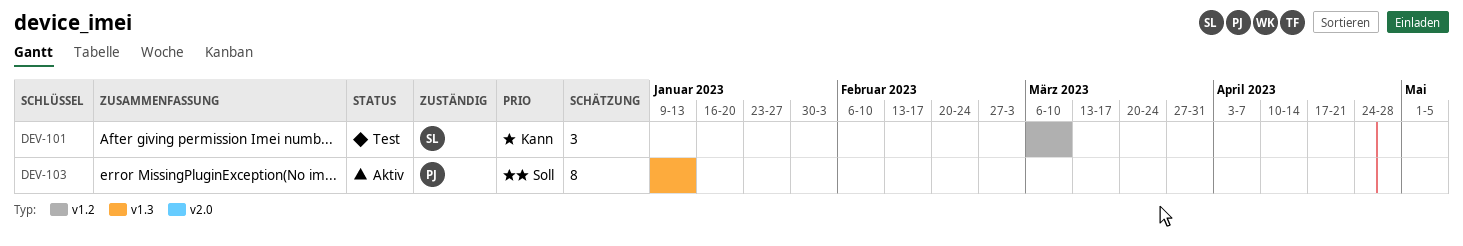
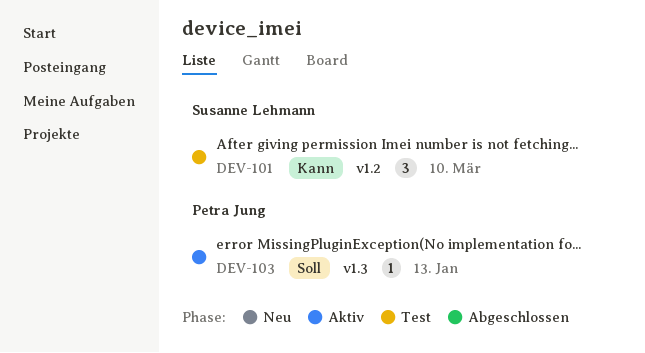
DEV-103, estimate: 8 -> 1

